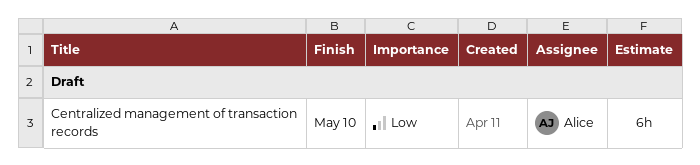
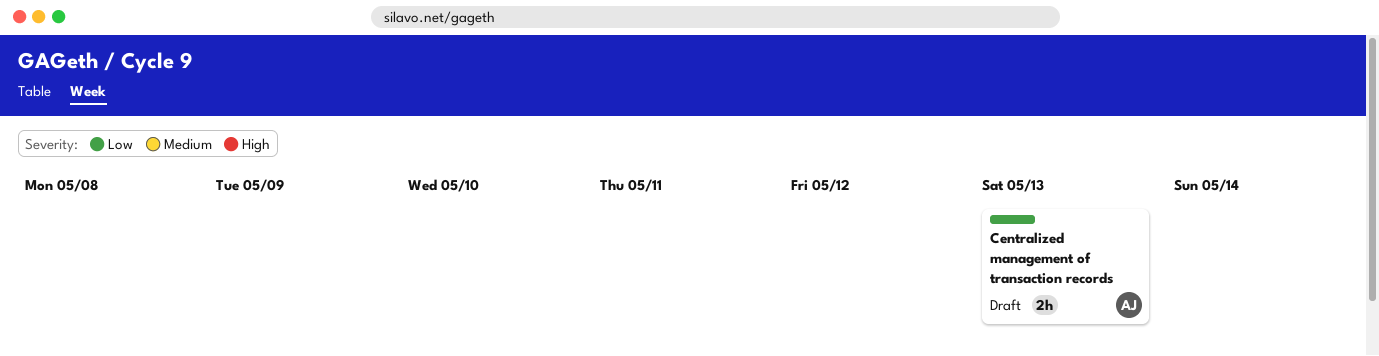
Centralized management of transaction records, estimate: 6h -> 2h
Centralized management of transaction records, due: May 10 -> May 13

